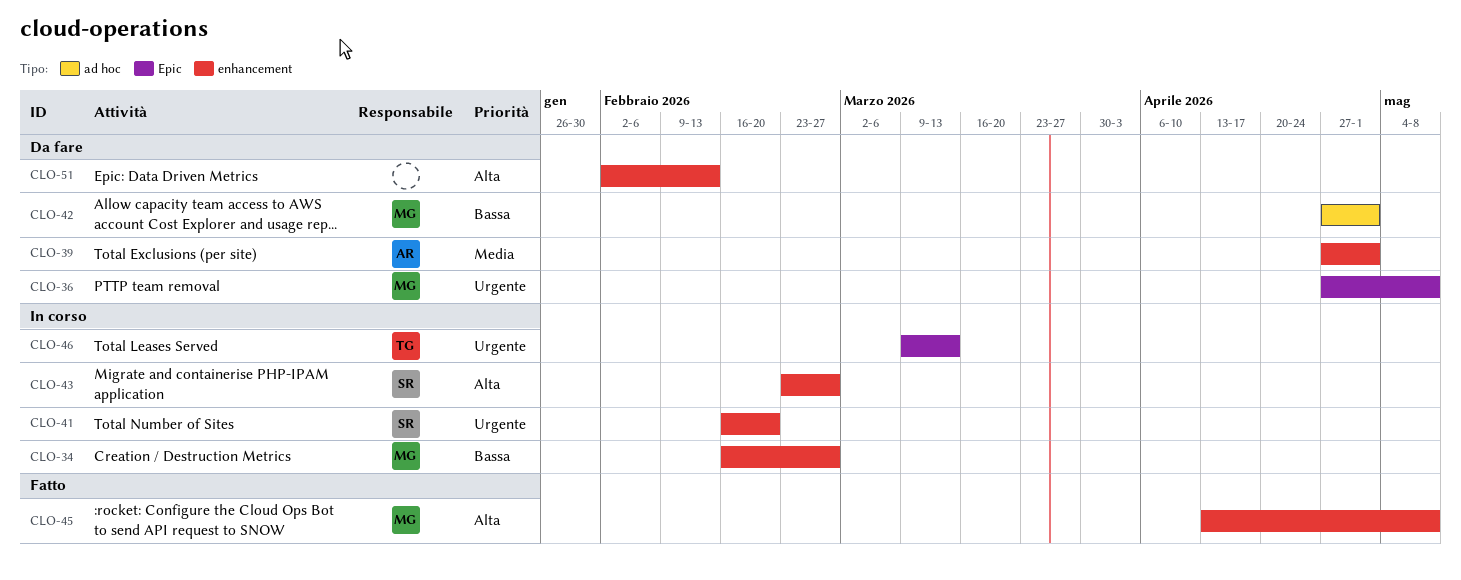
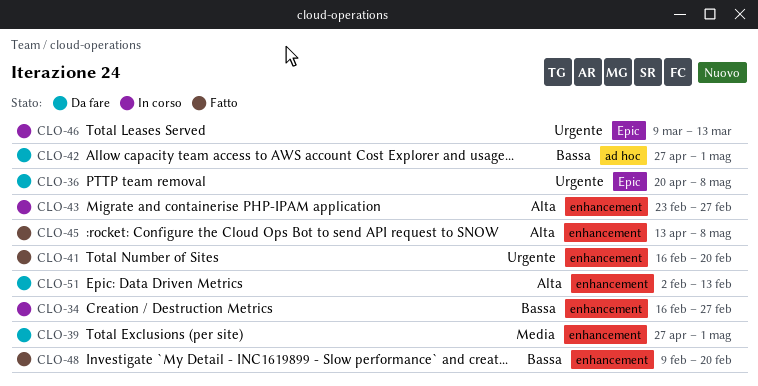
CLO-36, start: Apr 27 -> Apr 20
CLO-41, status: In corso -> Fatto
CLO-48: none -> present

